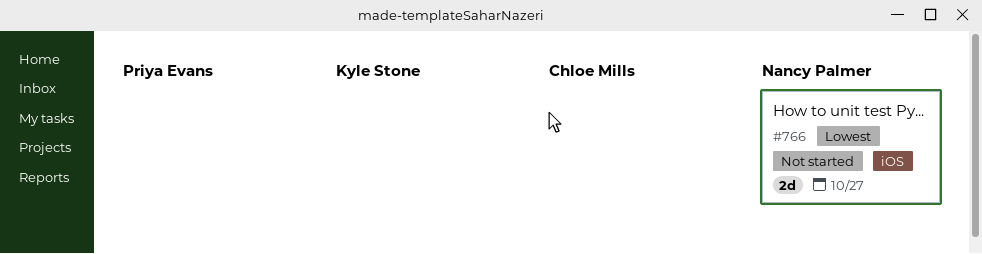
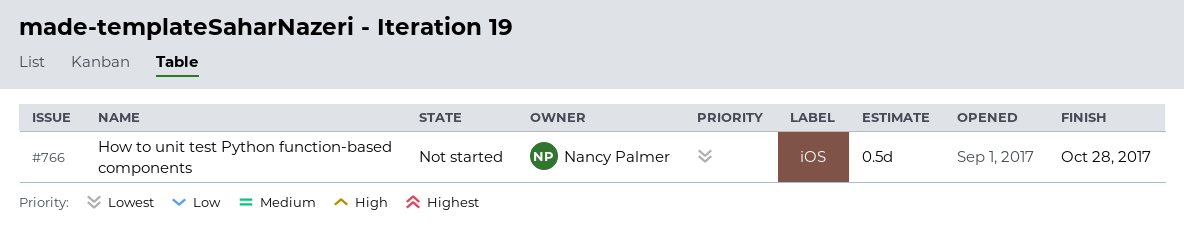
#766, estimate: 2d -> 0.5d
#766, due: Oct 27 -> Oct 28

